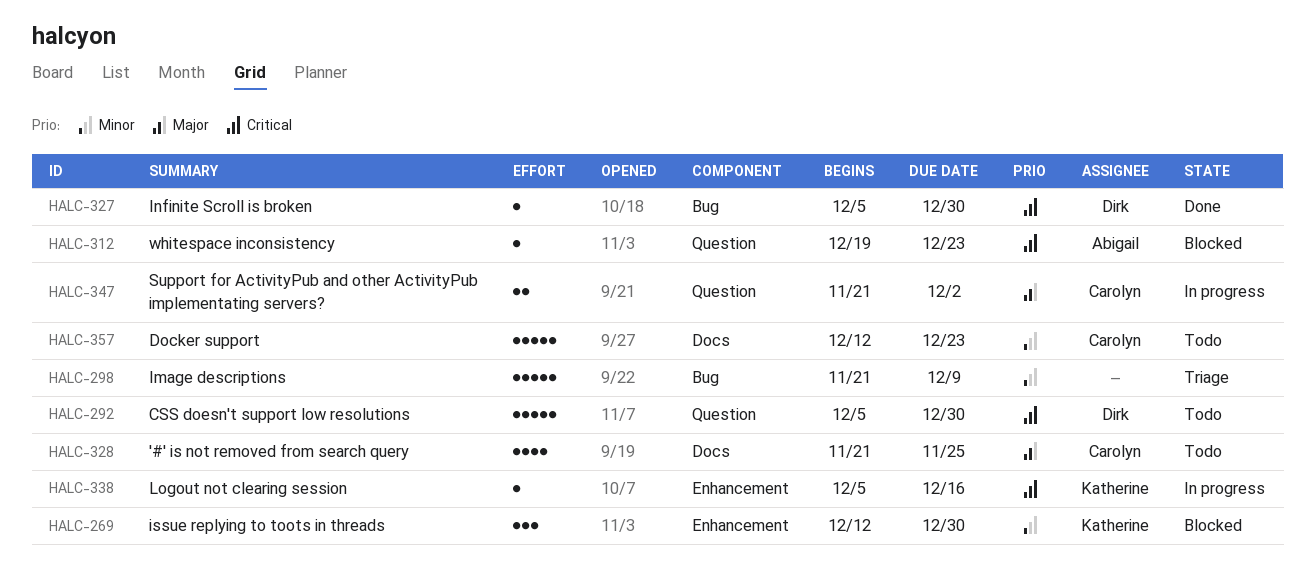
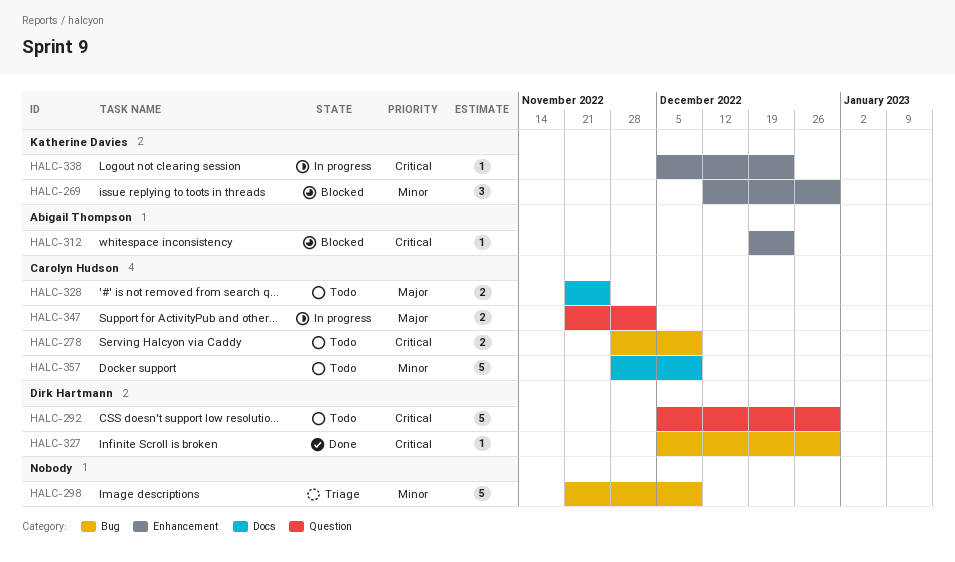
HALC-278: none -> present
HALC-312, label: Question -> Enhancement
HALC-328, estimate: 4 -> 2
HALC-338, due: Dec 16 -> Dec 23
HALC-357, start: Dec 12 -> Nov 28
HALC-357, due: Dec 23 -> Dec 9

